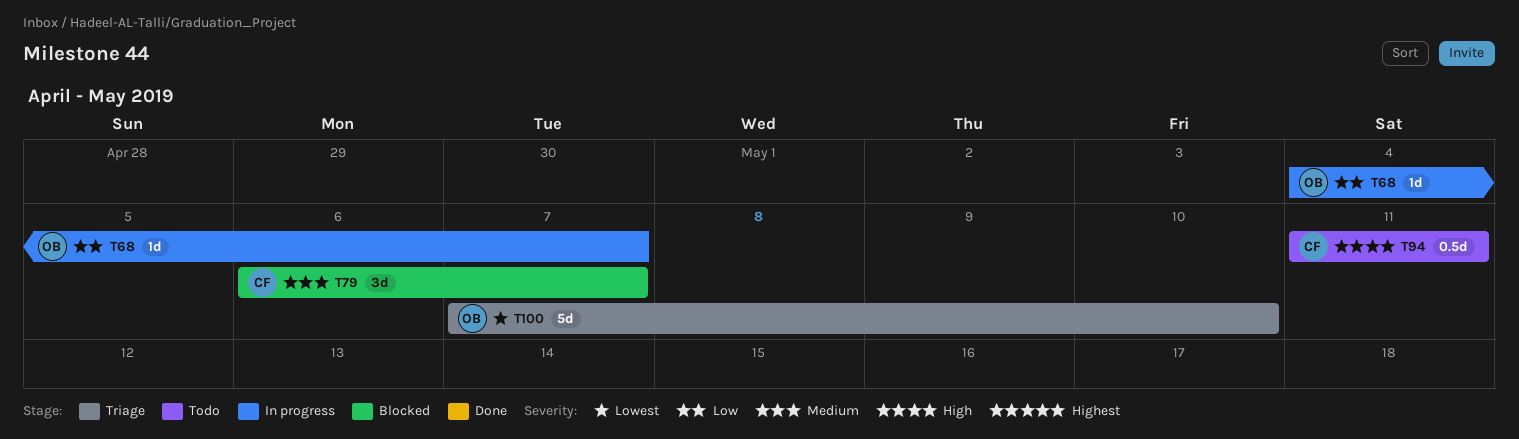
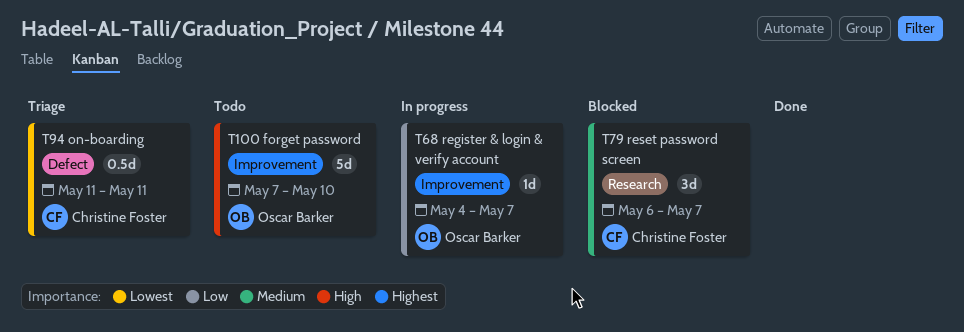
T94, status: Todo -> Triage
T94, priority: High -> Lowest
T100, status: Triage -> Todo
T100, priority: Lowest -> High

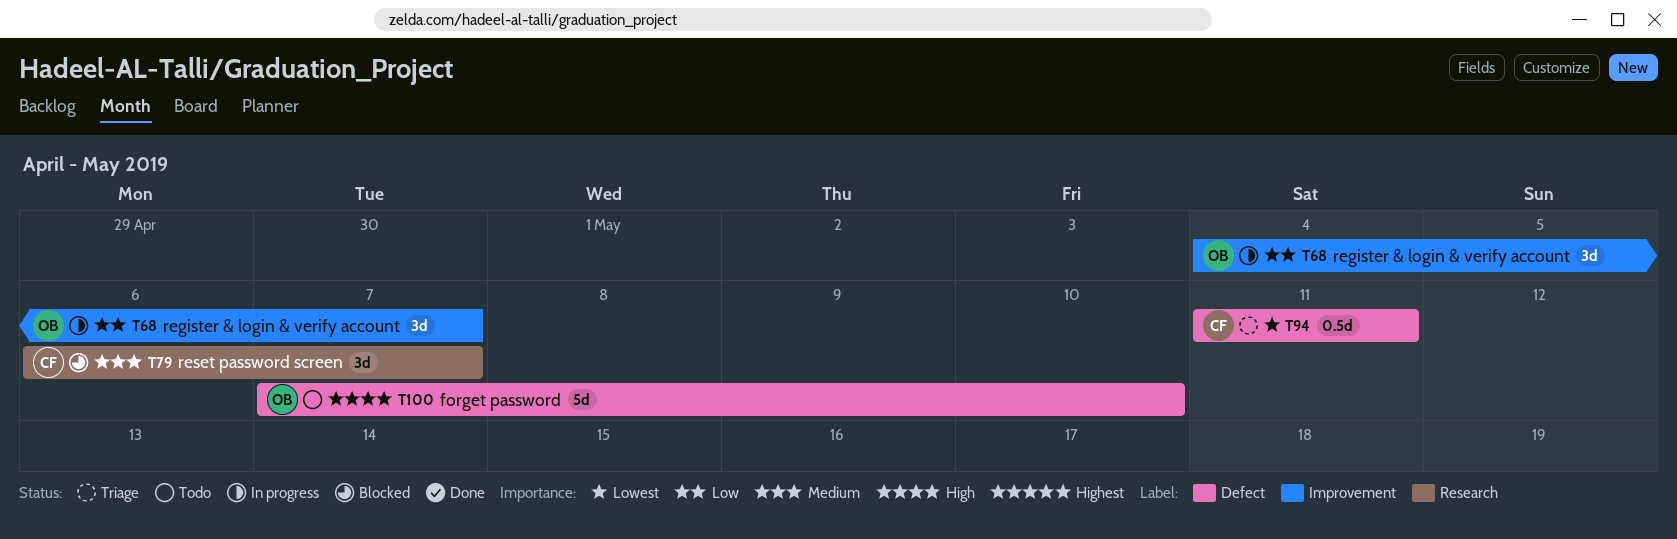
T68, estimate: 1d -> 3d
T100, label: Improvement -> Defect

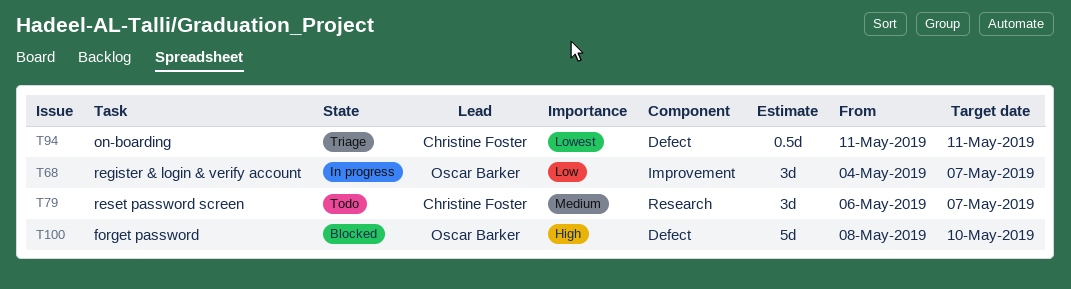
T79, status: Blocked -> Todo
T100, status: Todo -> Blocked
T100, start: May 7 -> May 8

